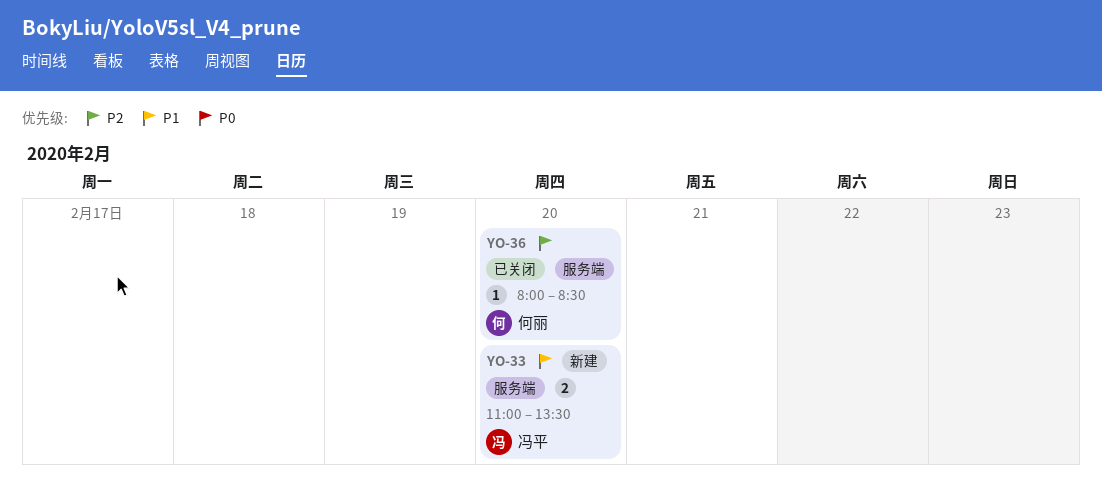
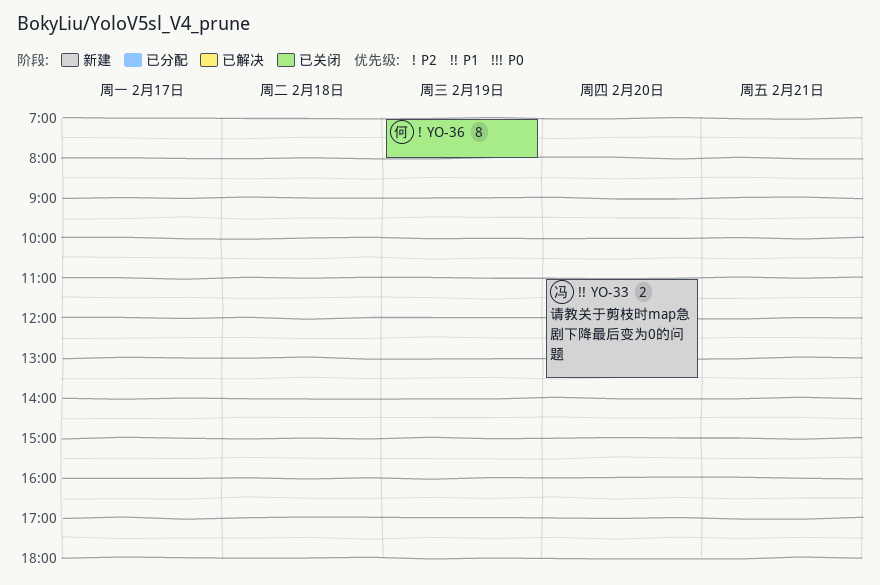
YO-36, estimate: 1 -> 8
YO-36, day: Feb 20 -> Feb 19
YO-36, begins: 08:00 -> 07:00
YO-36, ends: 08:30 -> 08:00

